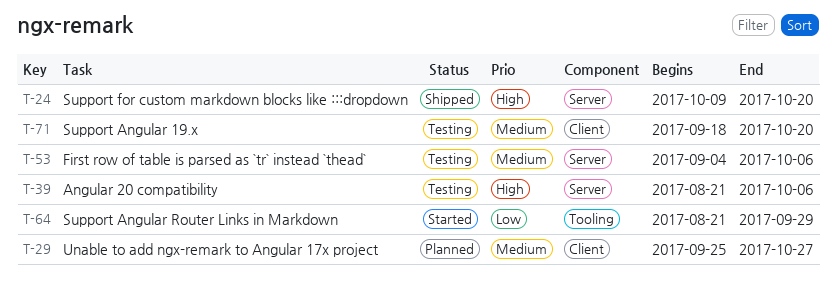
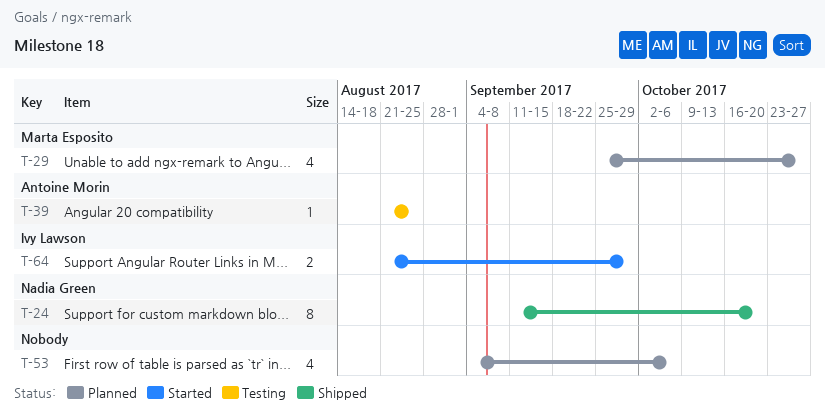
T-24, start: Oct 9 -> Sep 11
T-39, due: Oct 6 -> Aug 25
T-53, status: Testing -> Planned
T-71: present -> none

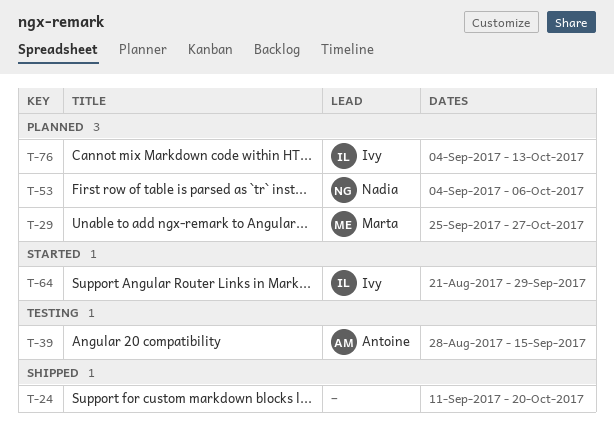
T-24, owner: Nadia Green -> none
T-39, start: Aug 21 -> Aug 28
T-39, due: Aug 25 -> Sep 15
T-53, owner: none -> Nadia Green
T-76: none -> present

